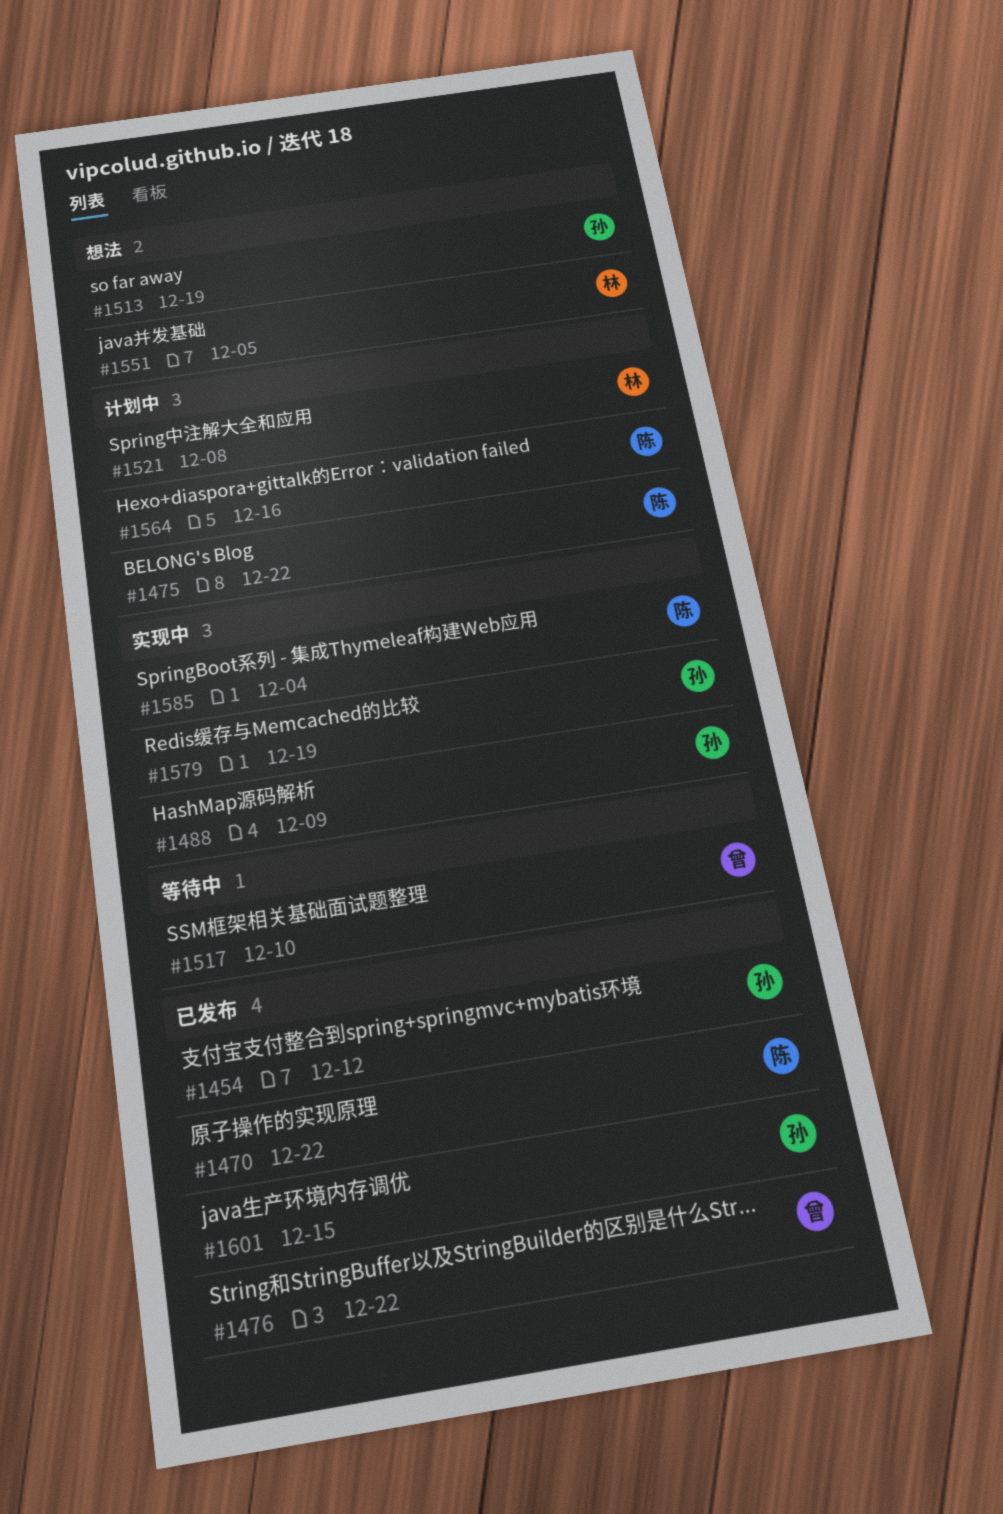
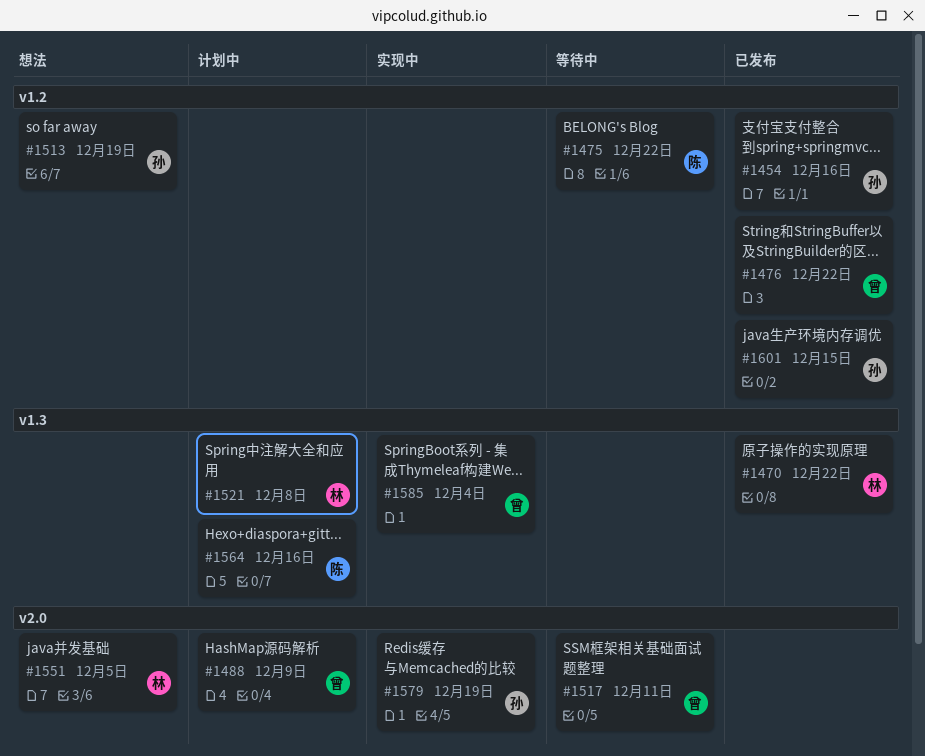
#1454, due: Dec 12 -> Dec 16
#1470, owner: 陈 -> 林
#1475, status: 计划中 -> 等待中
#1488, status: 实现中 -> 计划中
#1488, owner: 孙 -> 曾
#1517, due: Dec 10 -> Dec 11
#1585, owner: 陈 -> 曾

